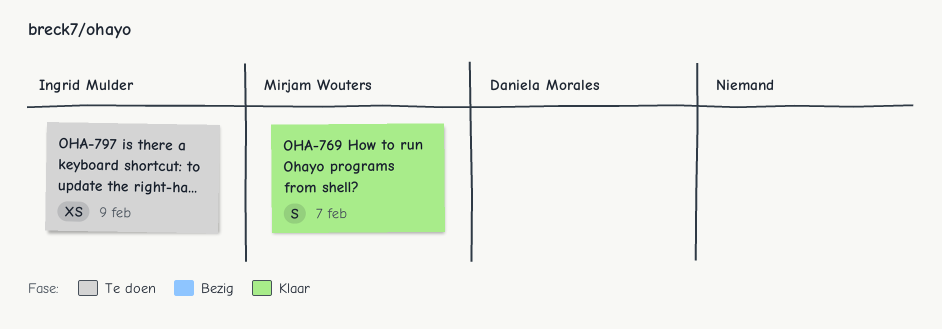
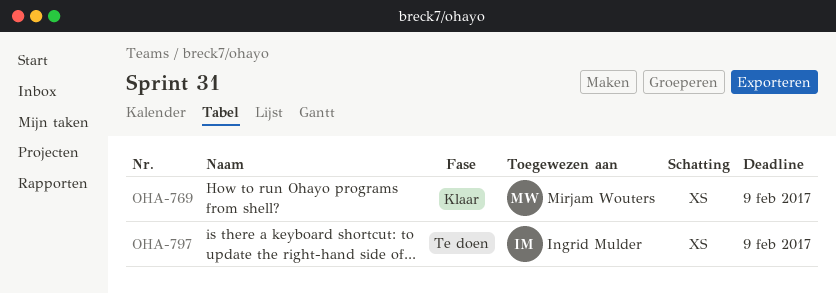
OHA-769, estimate: S -> XS
OHA-769, due: Feb 7 -> Feb 9

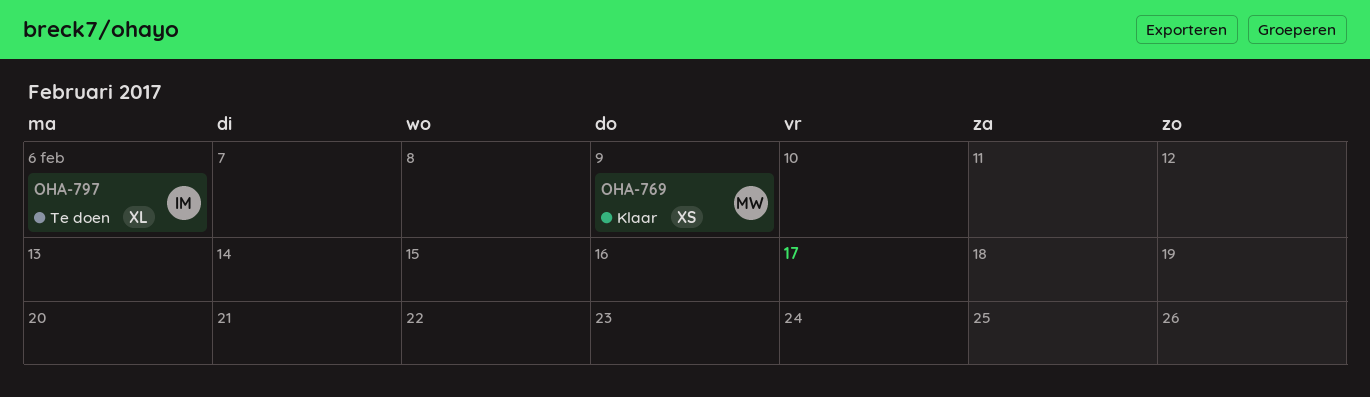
OHA-797, estimate: XS -> XL
OHA-797, due: Feb 9 -> Feb 6

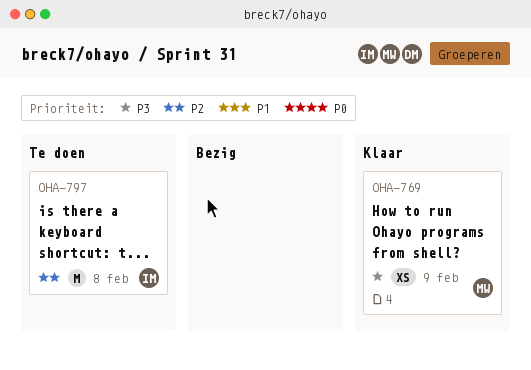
OHA-797, estimate: XL -> M
OHA-797, due: Feb 6 -> Feb 8

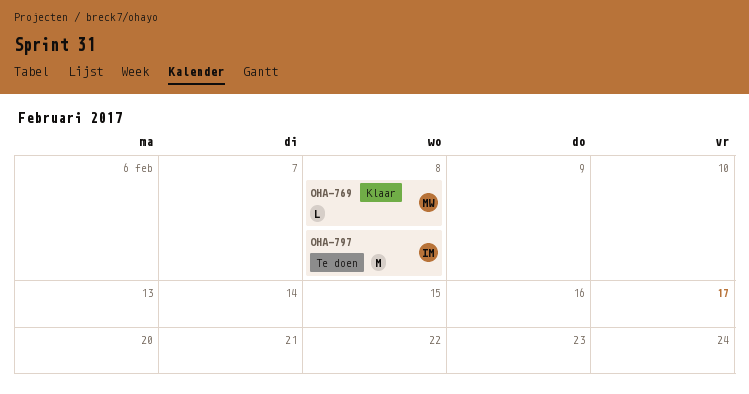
OHA-769, estimate: XS -> L
OHA-769, due: Feb 9 -> Feb 8

